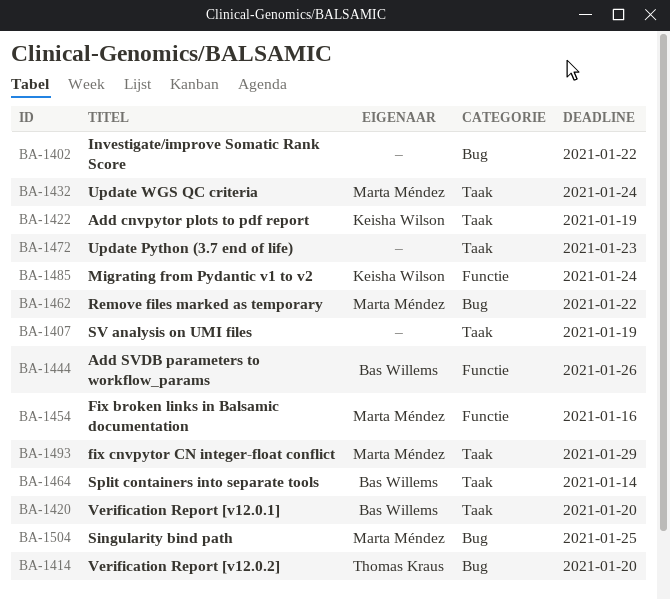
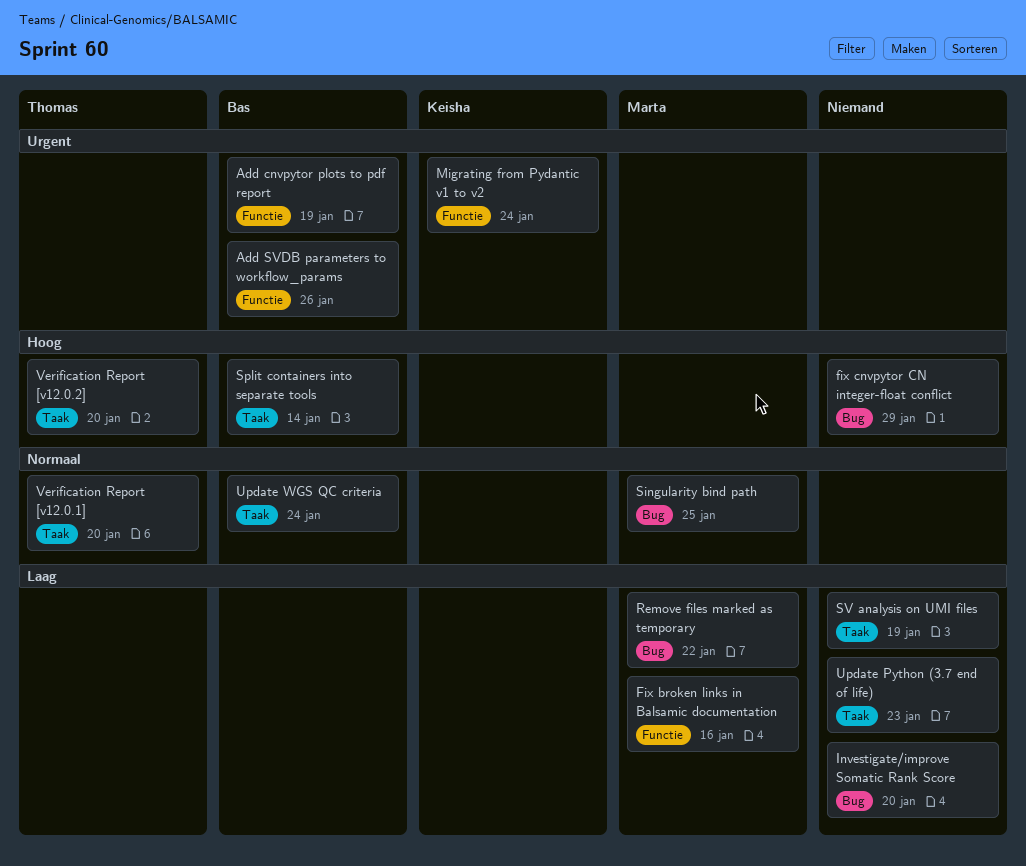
Add cnvpytor plots to pdf report, owner: Keisha Wilson -> Bas Willems
Add cnvpytor plots to pdf report, label: Taak -> Functie
fix cnvpytor CN integer-float conflict, owner: Marta Méndez -> none
fix cnvpytor CN integer-float conflict, label: Taak -> Bug
Investigate/improve Somatic Rank Score, due: Jan 22 -> Jan 20
Update WGS QC criteria, owner: Marta Méndez -> Bas Willems
Verification Report [v12.0.1], owner: Bas Willems -> Thomas Kraus
Verification Report [v12.0.2], label: Bug -> Taak

